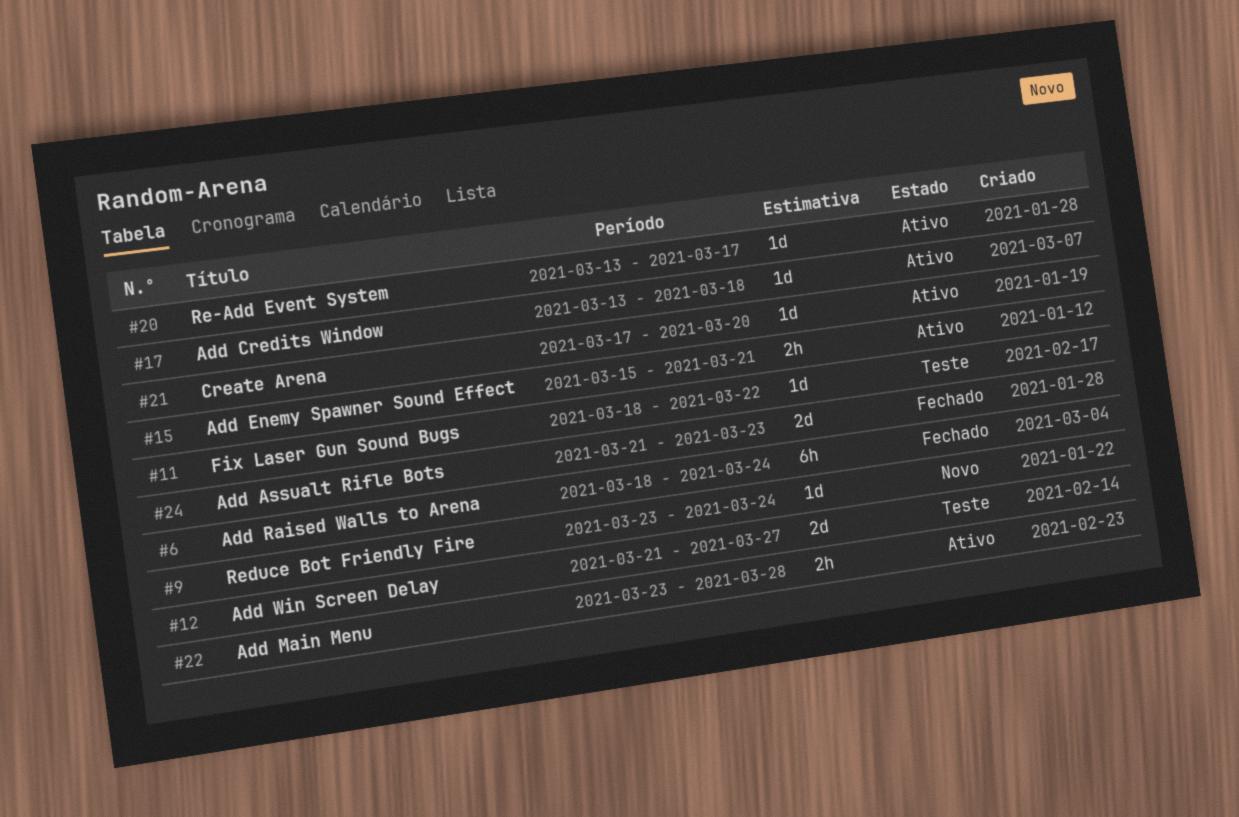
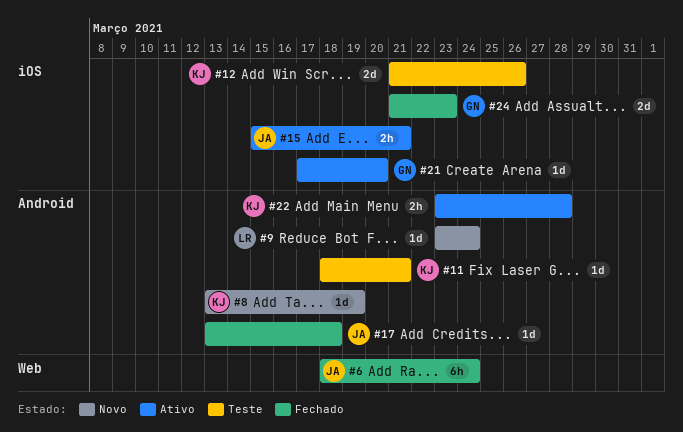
#8: none -> present
#11, due: Mar 22 -> Mar 21
#12, due: Mar 27 -> Mar 26
#17, status: Ativo -> Fechado
#20: present -> none

